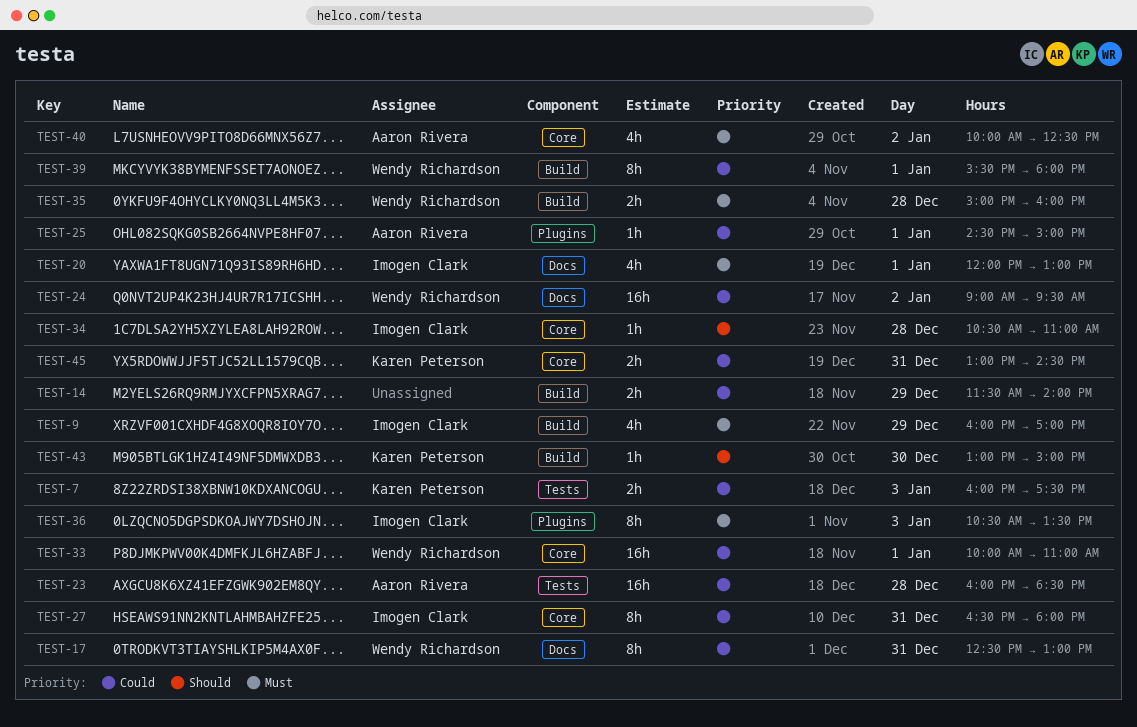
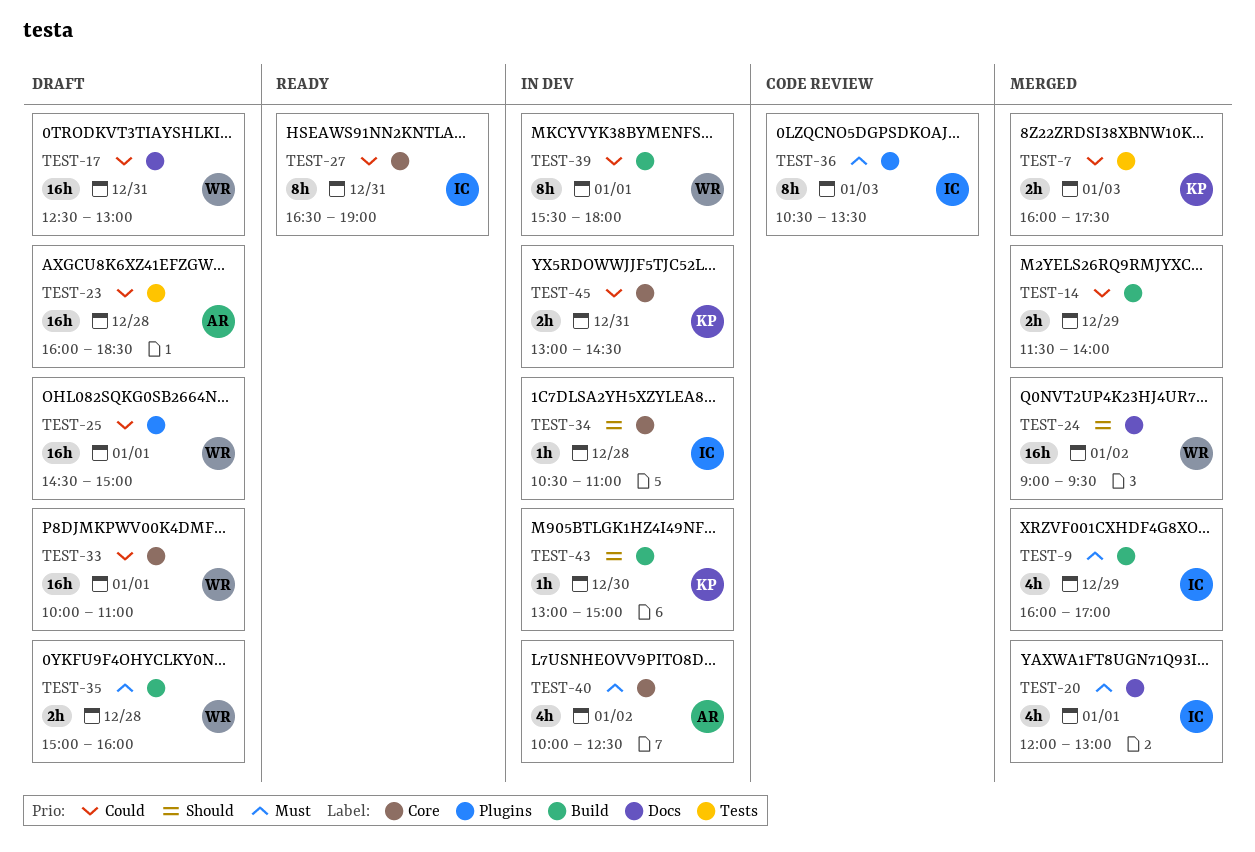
TEST-17, estimate: 8h -> 16h
TEST-24, priority: Could -> Should
TEST-25, owner: Aaron Rivera -> Wendy Richardson
TEST-25, estimate: 1h -> 16h
TEST-27, ends: 18:00 -> 19:00

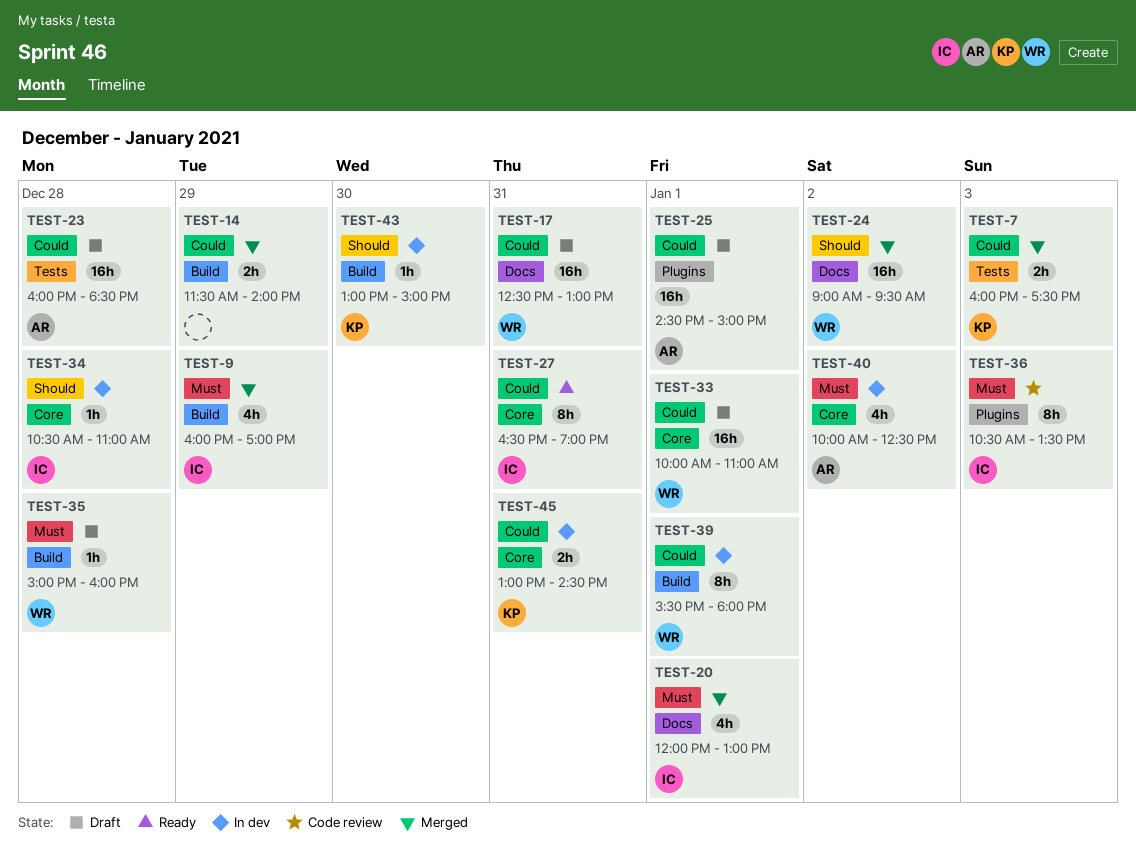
TEST-25, owner: WR -> AR
TEST-35, estimate: 2h -> 1h

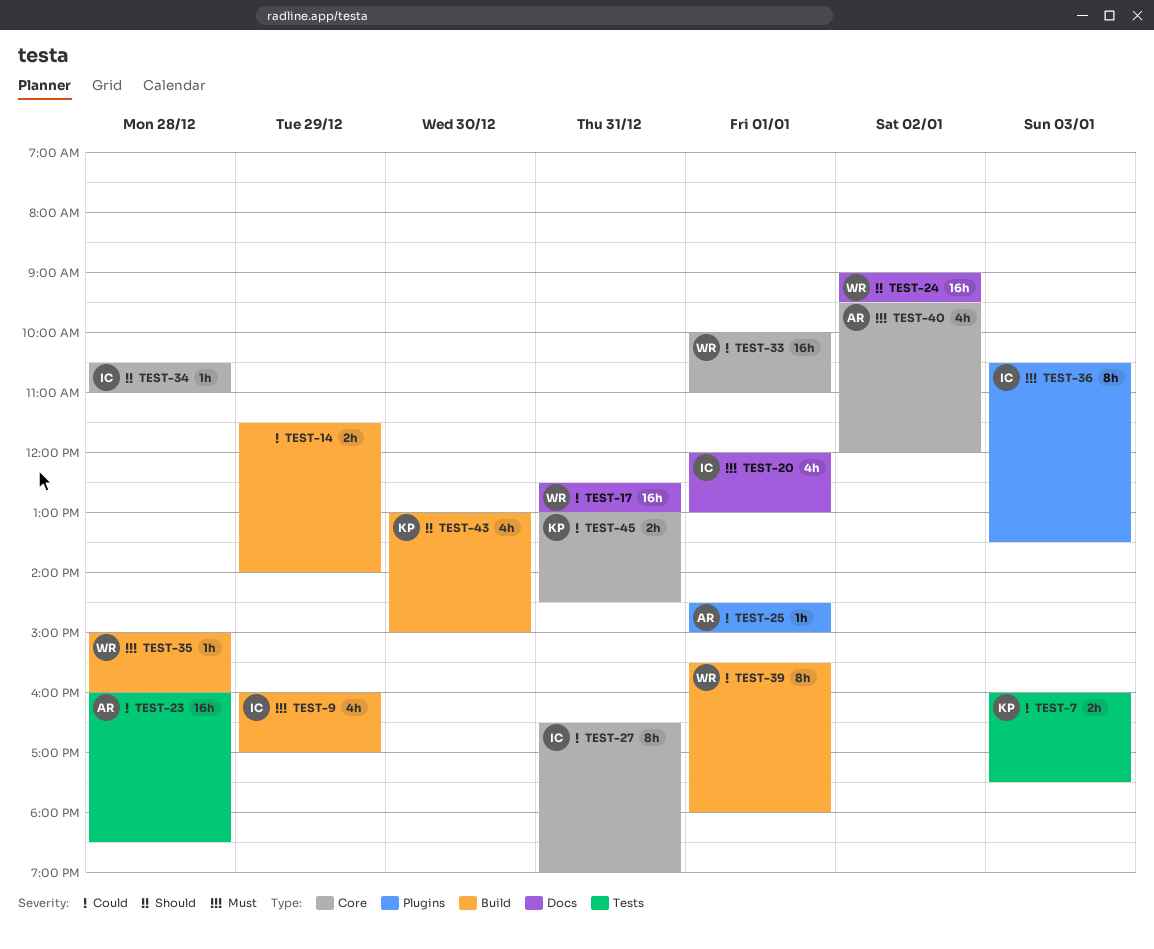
TEST-25, estimate: 16h -> 1h
TEST-40, begins: 10:00 -> 09:30
TEST-40, ends: 12:30 -> 12:00
TEST-43, estimate: 1h -> 4h

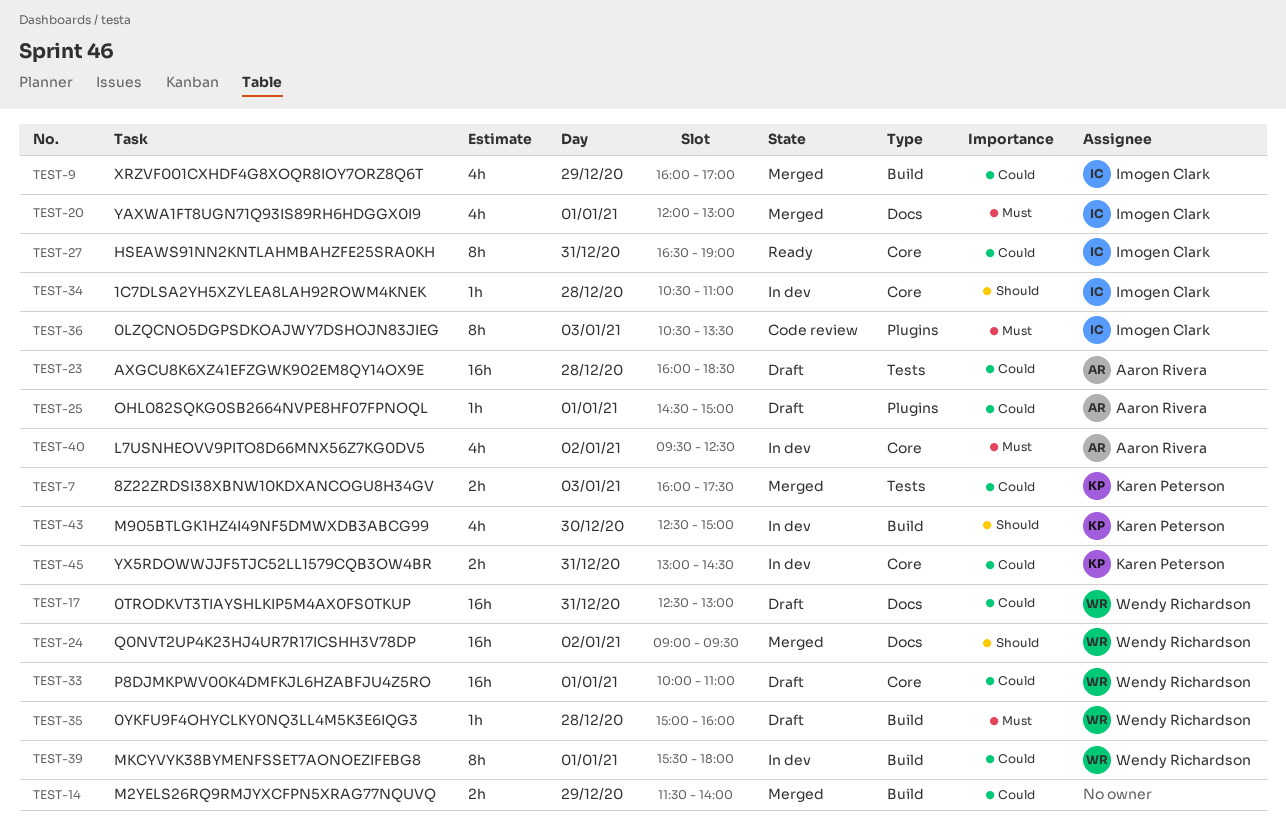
TEST-9, priority: Must -> Could
TEST-40, ends: 12:00 -> 12:30
TEST-43, begins: 13:00 -> 12:30

